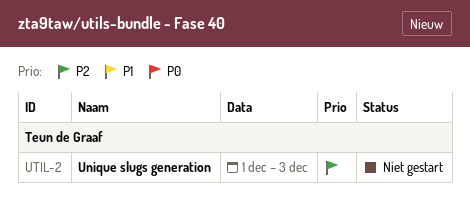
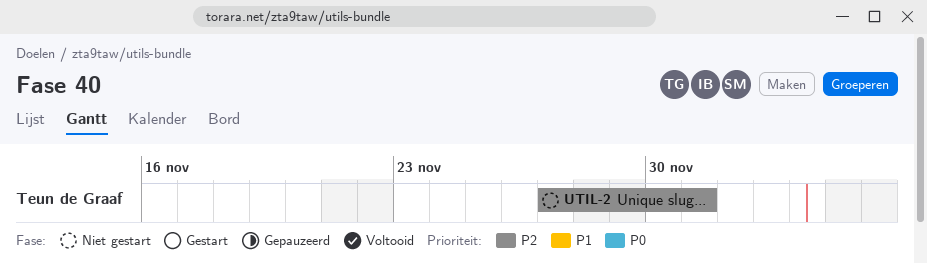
UTIL-2, start: Dec 1 -> Nov 27
UTIL-2, due: Dec 3 -> Dec 1

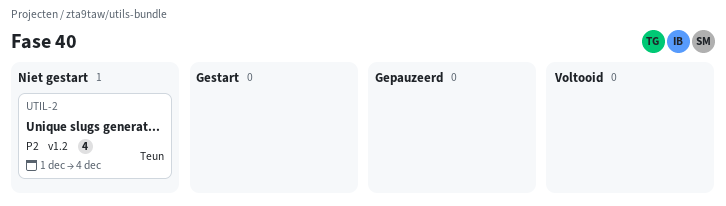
UTIL-2, start: Nov 27 -> Dec 1
UTIL-2, due: Dec 1 -> Dec 4

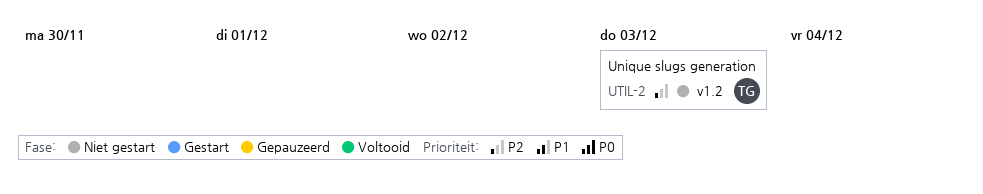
UTIL-2, due: Dec 4 -> Dec 3

